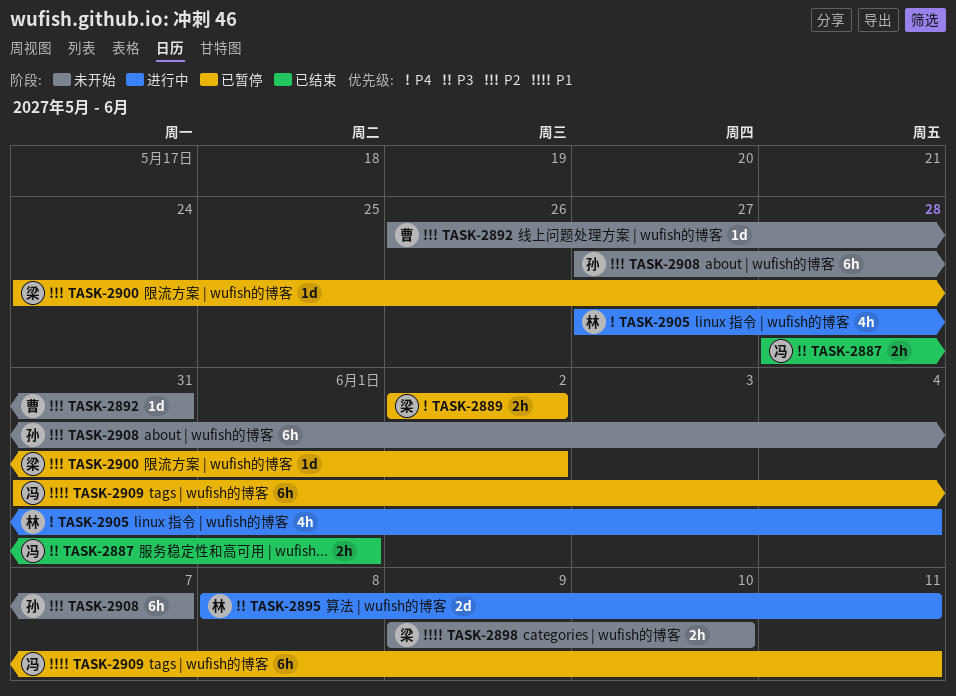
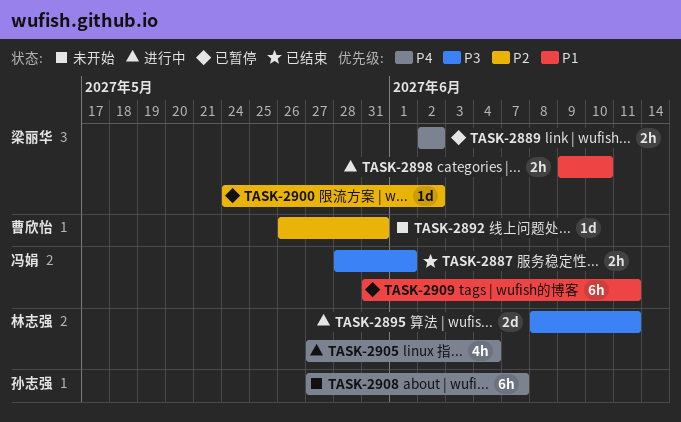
TASK-2898, status: 未开始 -> 进行中
TASK-2908, priority: P2 -> P4

